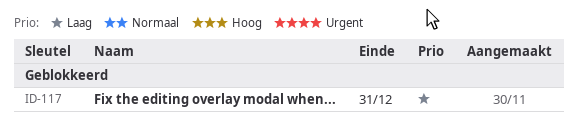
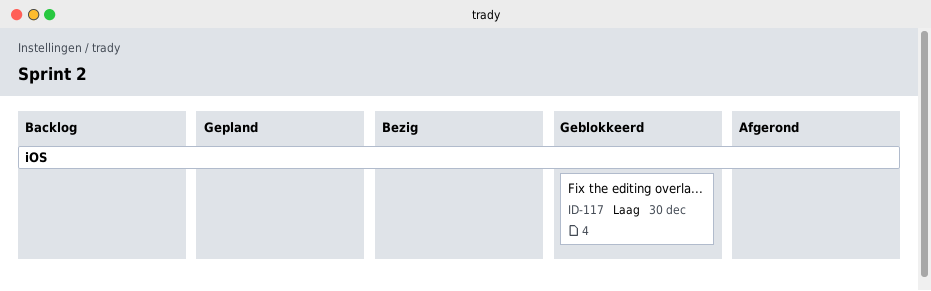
ID-117, due: Dec 31 -> Dec 30

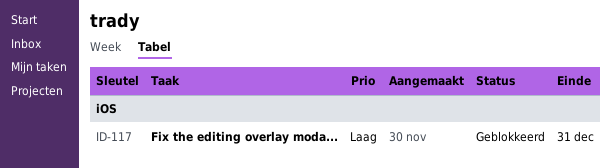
ID-117, due: Dec 30 -> Dec 31

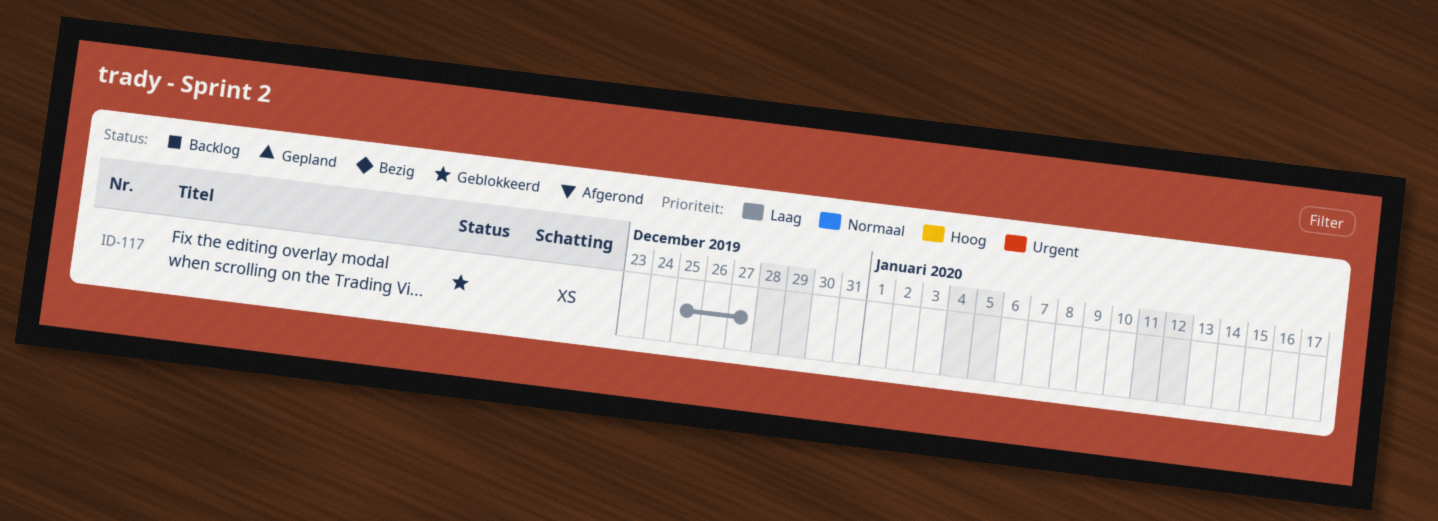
ID-117, due: Dec 31 -> Dec 27

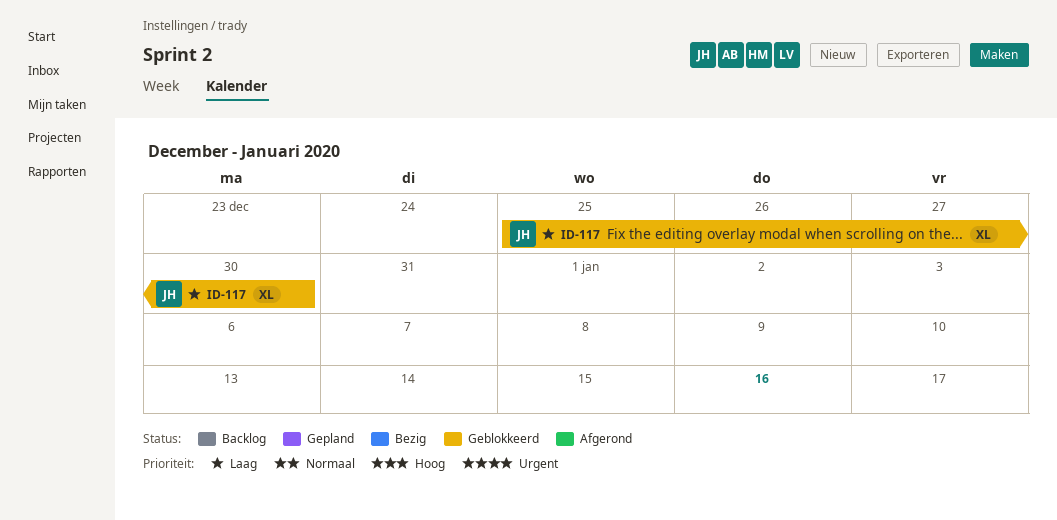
ID-117, estimate: XS -> XL
ID-117, due: Dec 27 -> Dec 30

